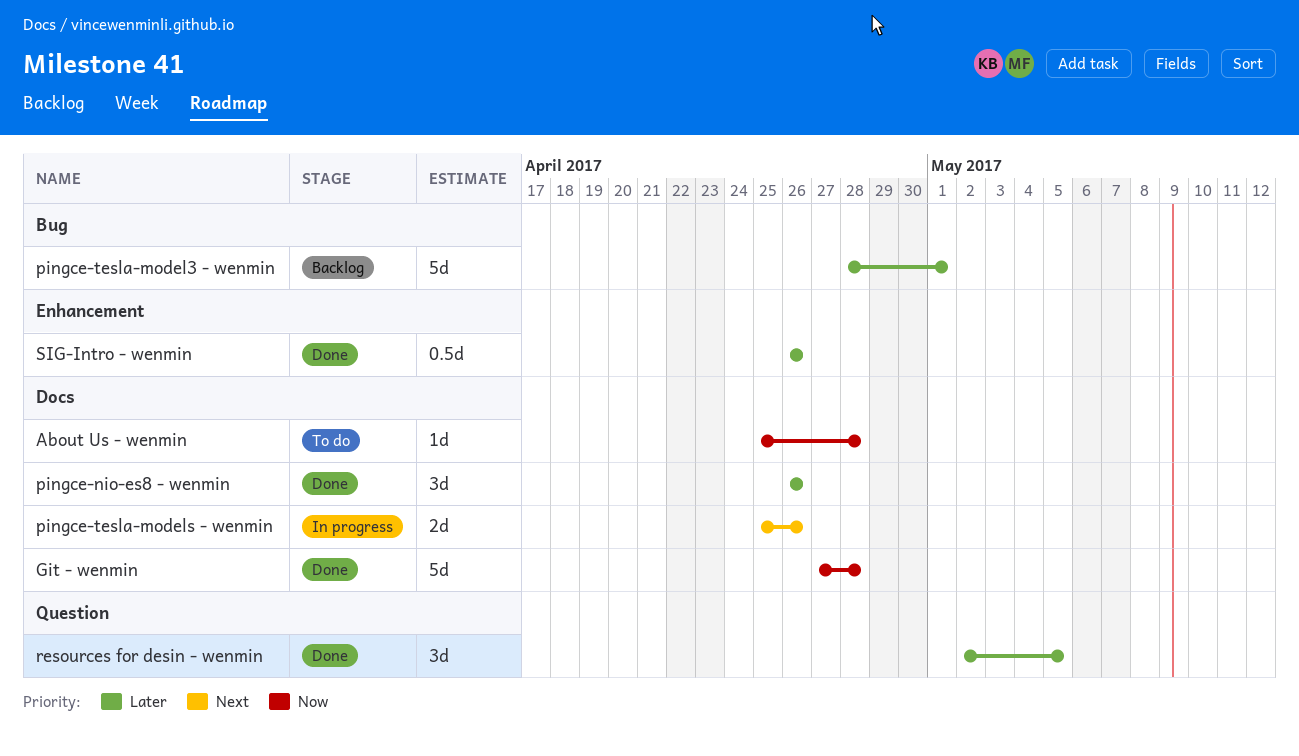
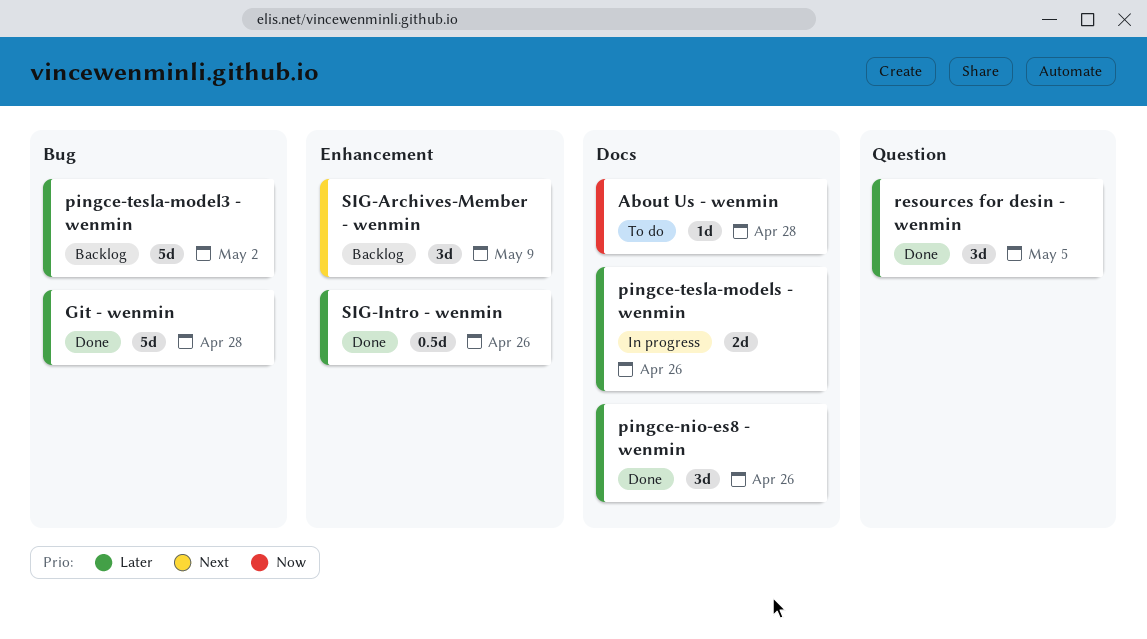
Git - wenmin, priority: Now -> Later
Git - wenmin, label: Docs -> Bug
pingce-tesla-model3 - wenmin, due: May 1 -> May 2
pingce-tesla-models - wenmin, priority: Next -> Later
SIG-Archives-Member - wenmin: none -> present

